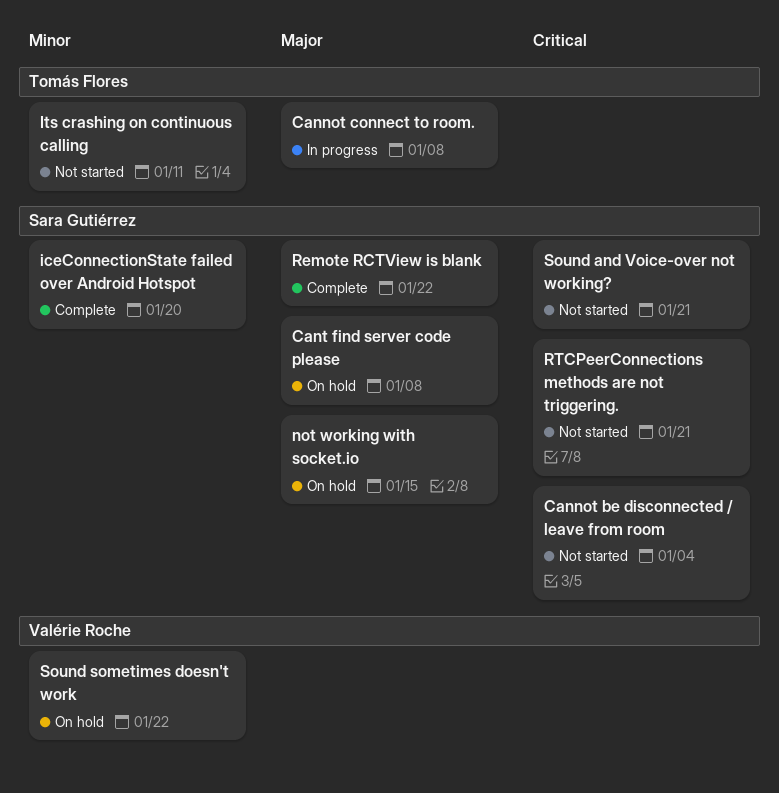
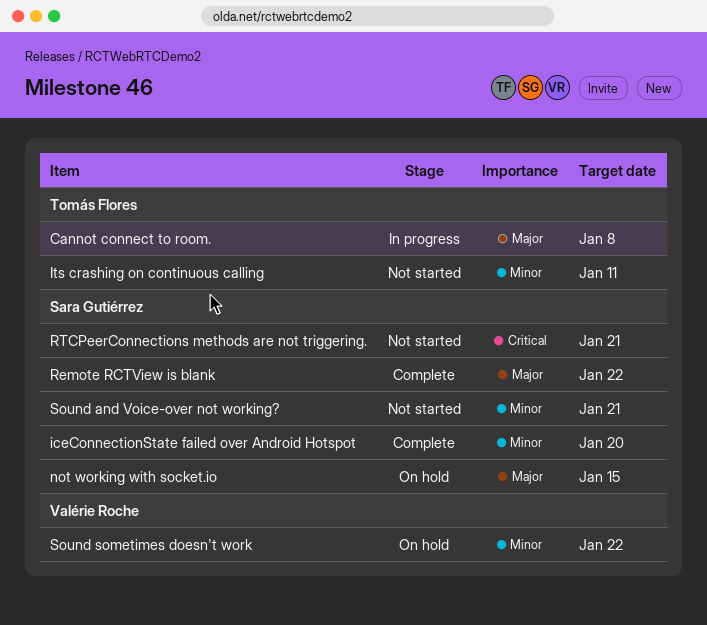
Cannot be disconnected / leave from room: present -> none
Cant find server code please: present -> none
Sound and Voice-over not working?, priority: Critical -> Minor

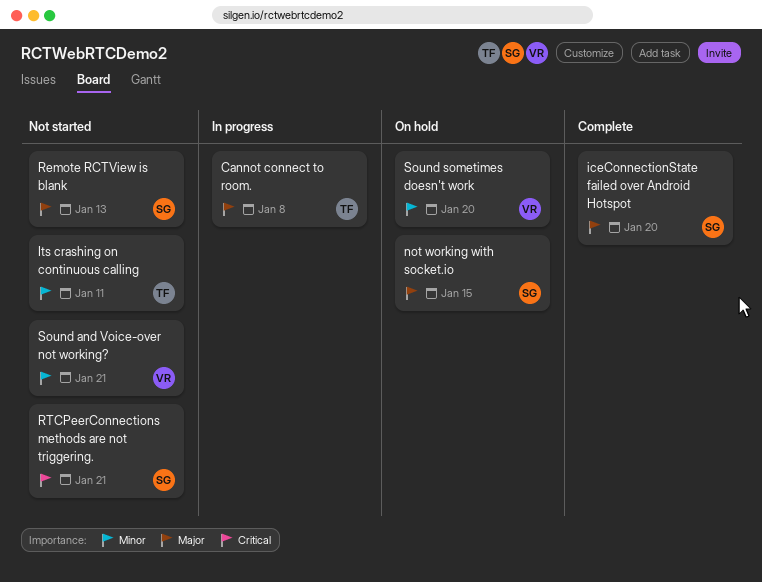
iceConnectionState failed over Android Hotspot, priority: Minor -> Major
Remote RCTView is blank, status: Complete -> Not started
Remote RCTView is blank, due: Jan 22 -> Jan 13
Sound and Voice-over not working?, owner: Sara Gutiérrez -> Valérie Roche
Sound sometimes doesn't work, due: Jan 22 -> Jan 20

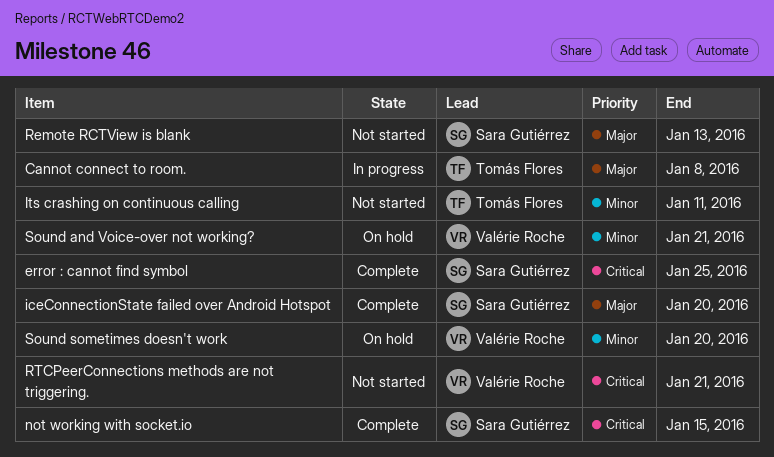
error : cannot find symbol: none -> present
not working with socket.io, status: On hold -> Complete
not working with socket.io, priority: Major -> Critical
RTCPeerConnections methods are not triggering., owner: Sara Gutiérrez -> Valérie Roche
Sound and Voice-over not working?, status: Not started -> On hold

